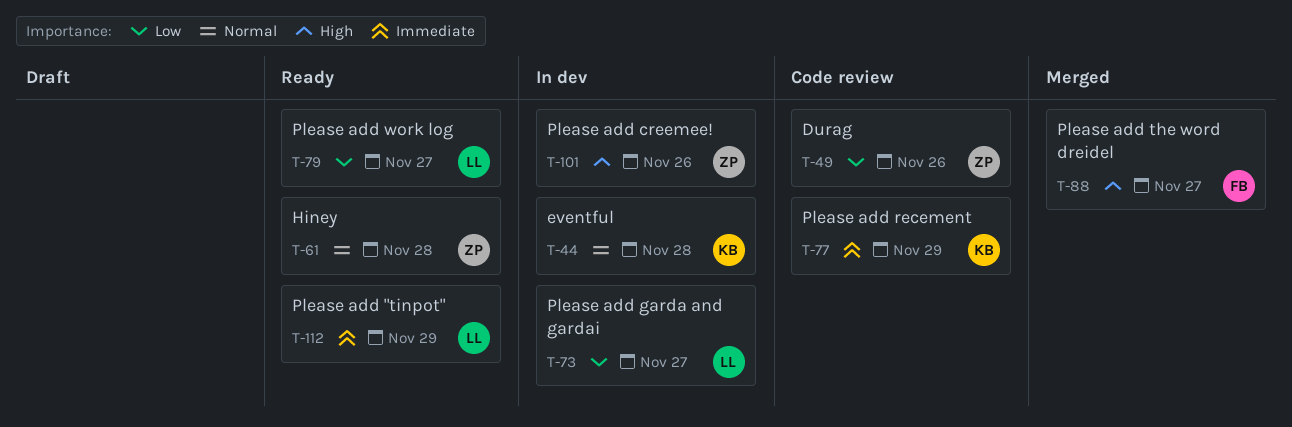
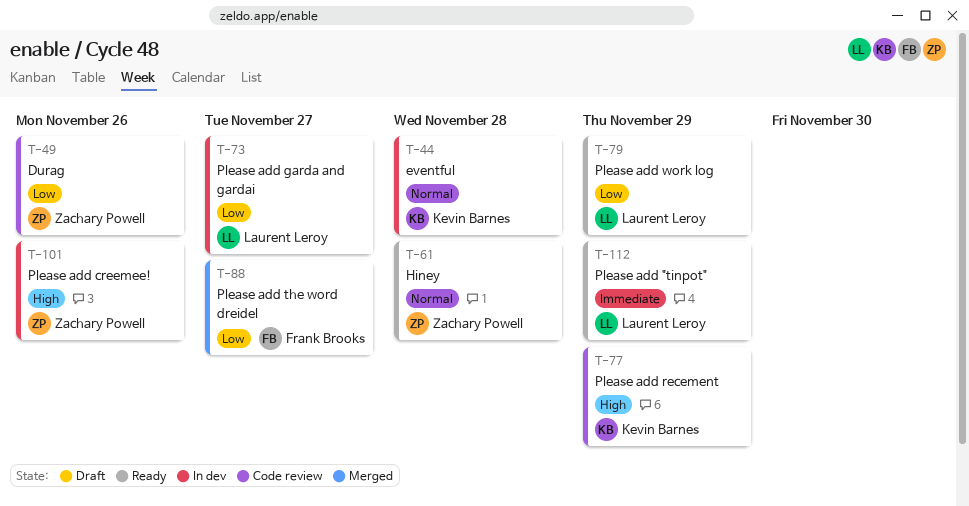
T-77, priority: Immediate -> High
T-79, due: Nov 27 -> Nov 29
T-88, priority: High -> Low

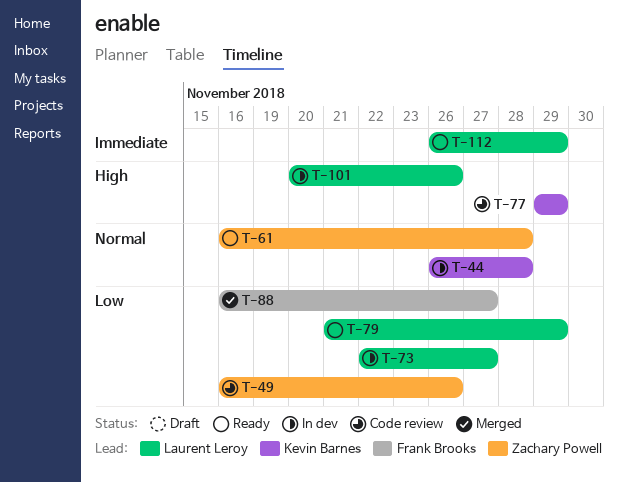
T-101, owner: Zachary Powell -> Laurent Leroy

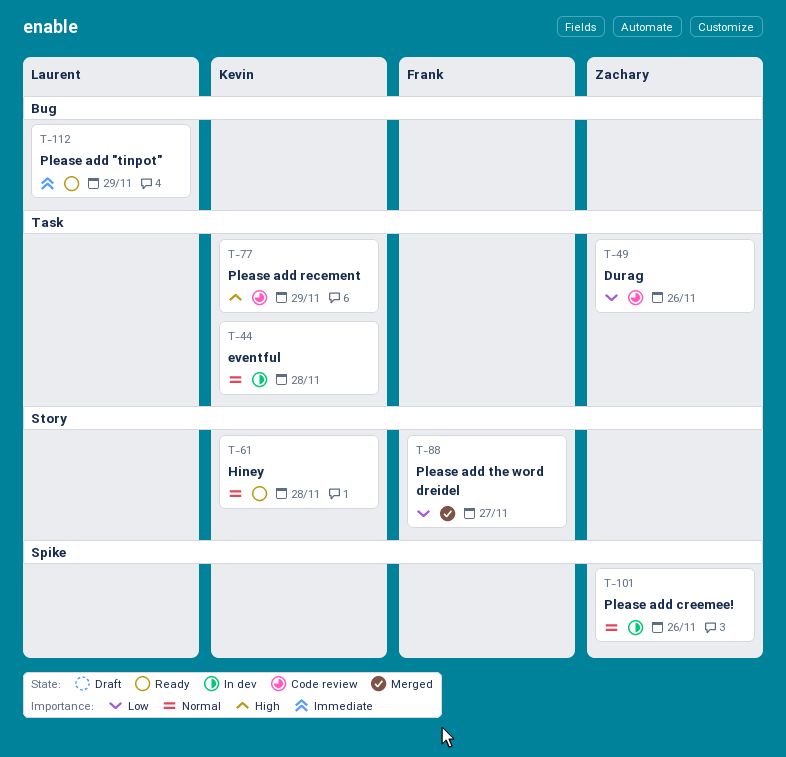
T-61, owner: Zachary Powell -> Kevin Barnes
T-73: present -> none
T-79: present -> none
T-101, owner: Laurent Leroy -> Zachary Powell
T-101, priority: High -> Normal

